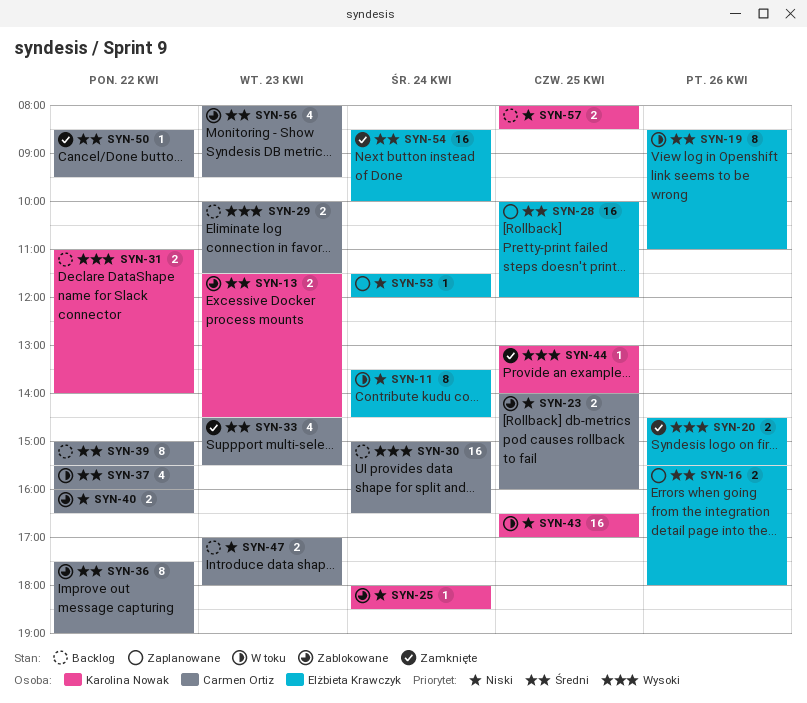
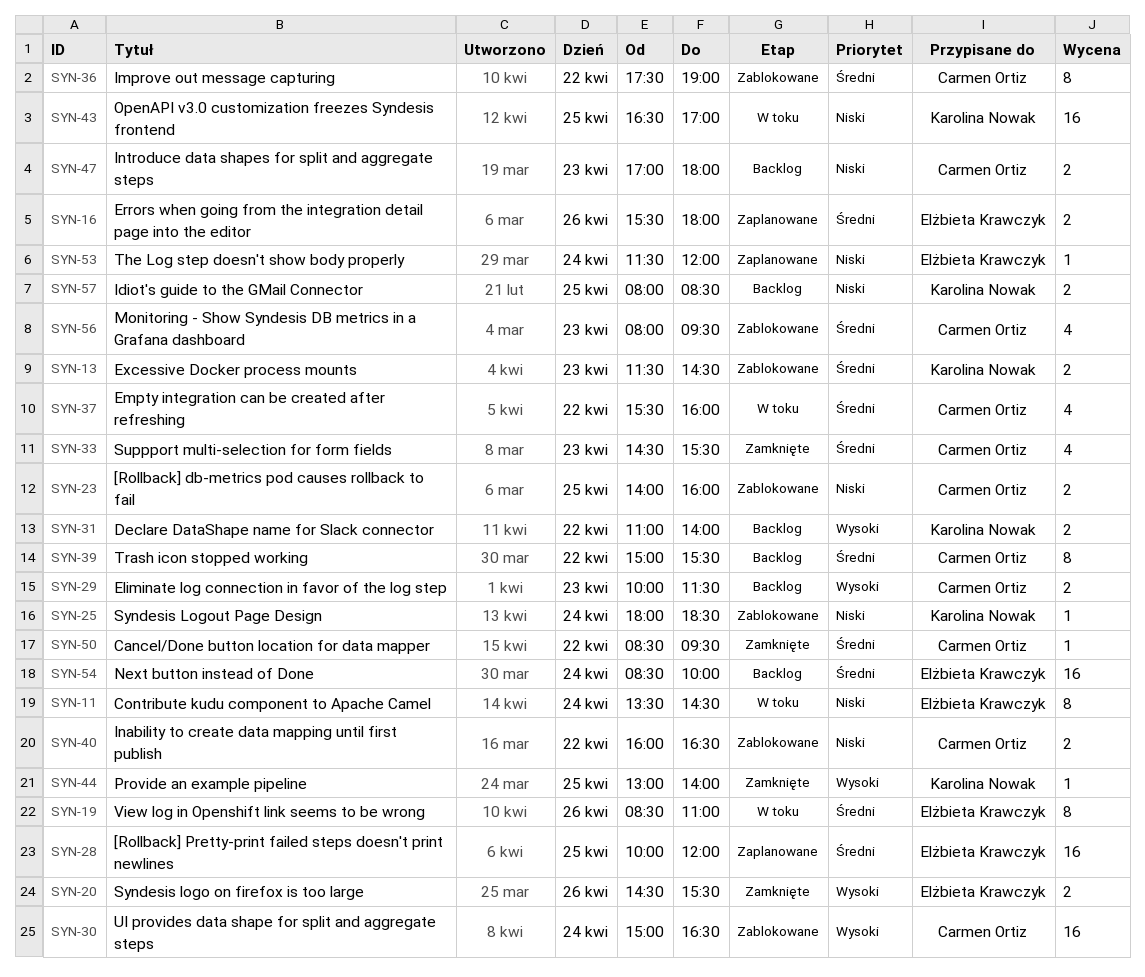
SYN-30, status: Backlog -> Zablokowane
SYN-54, status: Zamknięte -> Backlog

